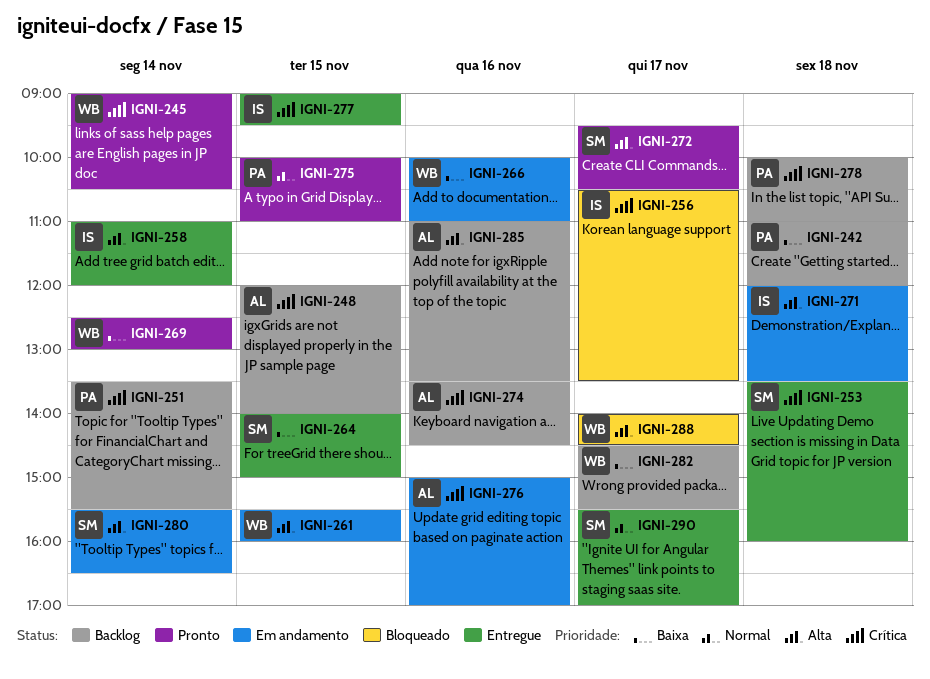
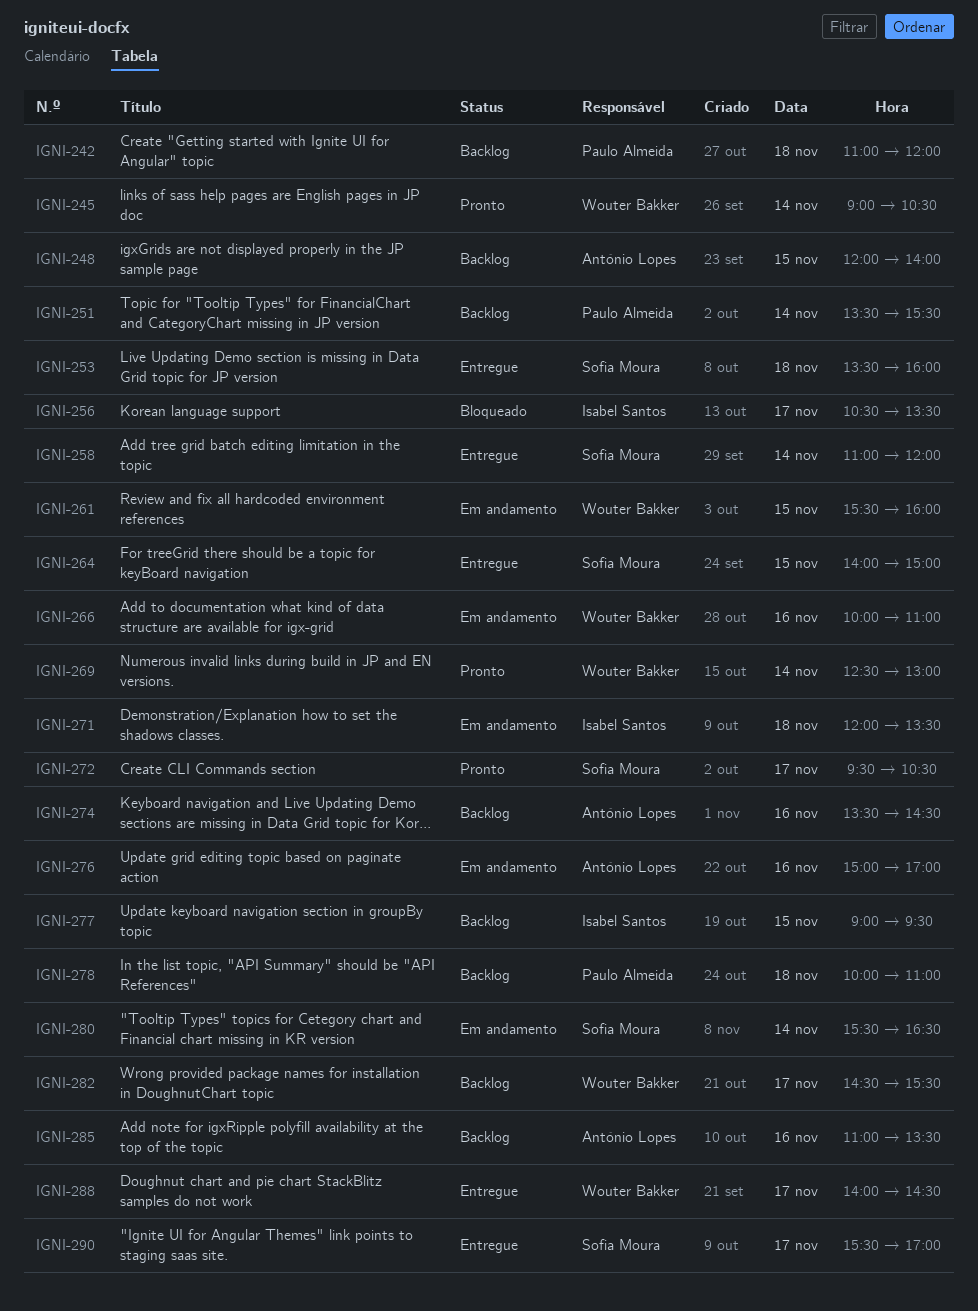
IGNI-258, owner: Isabel Santos -> Sofia Moura
IGNI-275: present -> none
IGNI-277, status: Entregue -> Backlog
IGNI-288, status: Bloqueado -> Entregue

